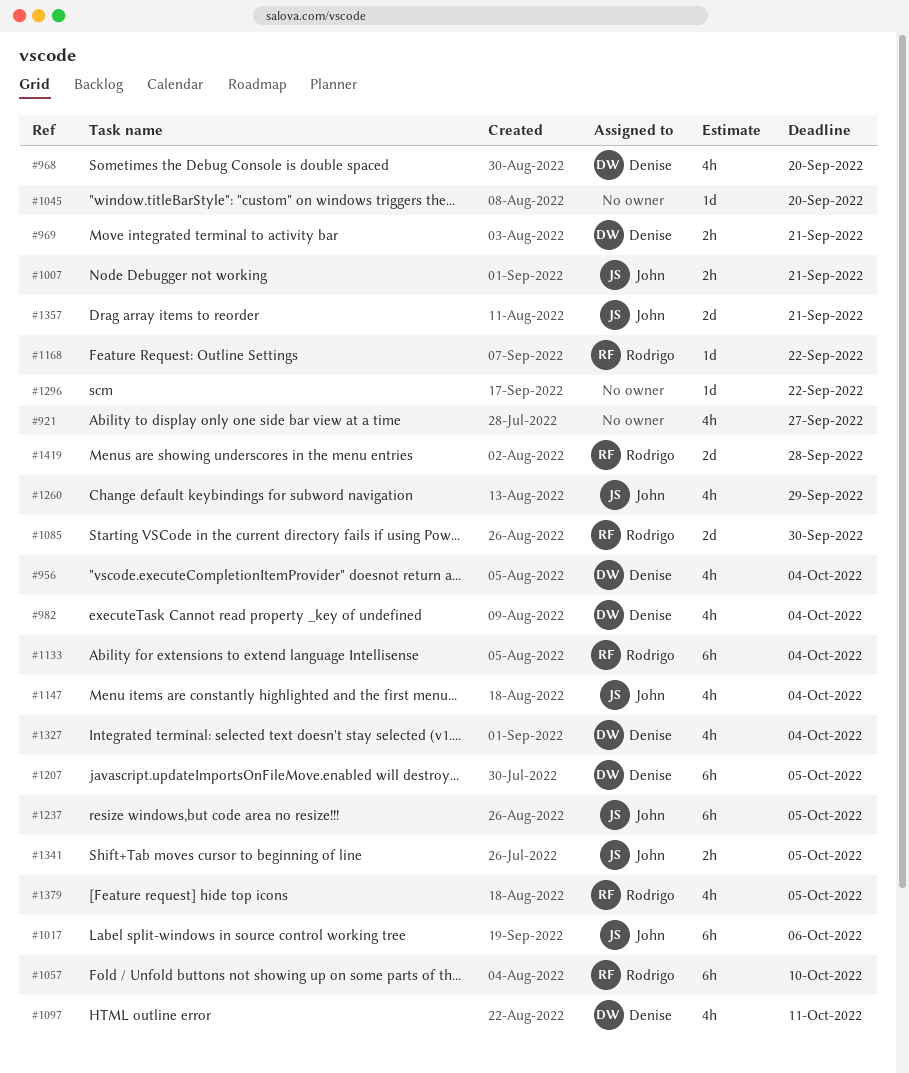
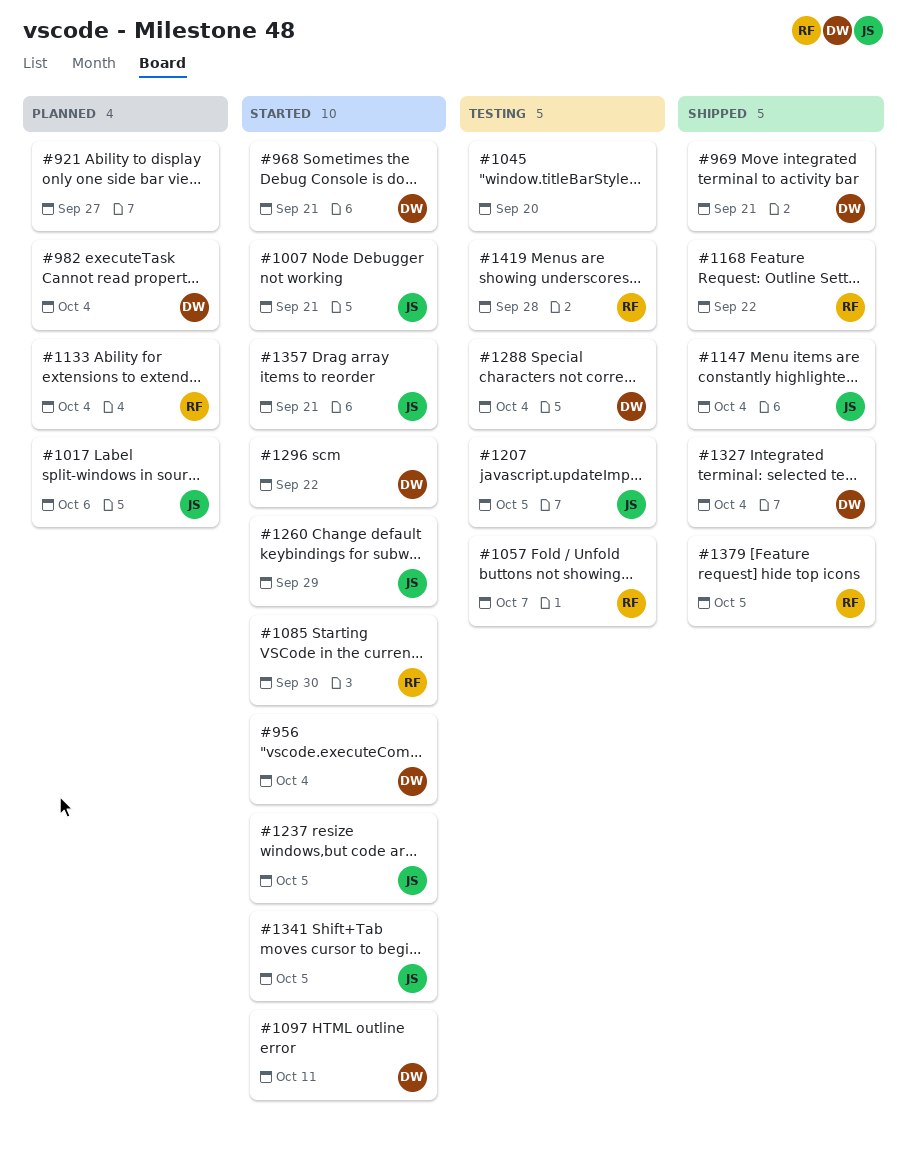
#968, due: Sep 20 -> Sep 21
#1057, due: Oct 10 -> Oct 7
#1207, owner: Denise -> John
#1288: none -> present
#1296, owner: none -> Denise

